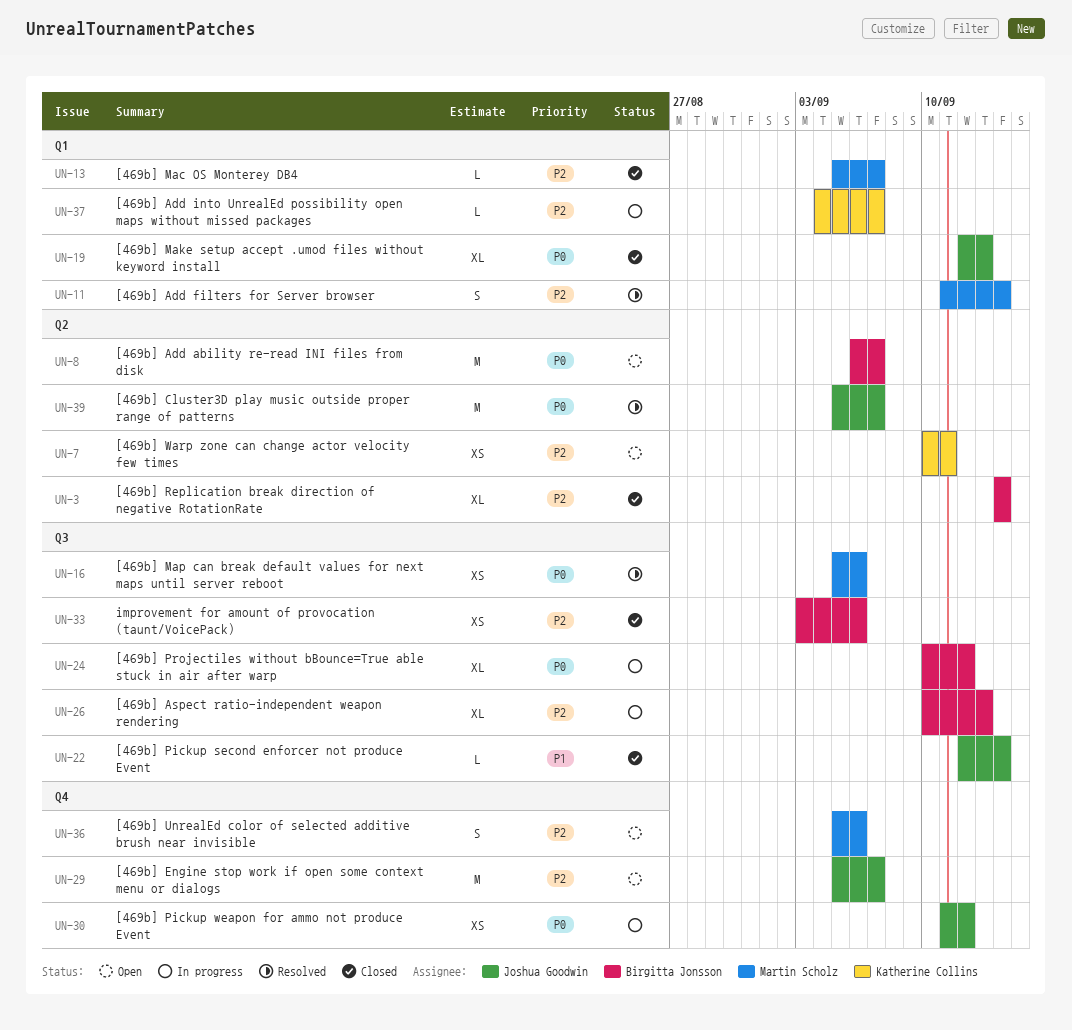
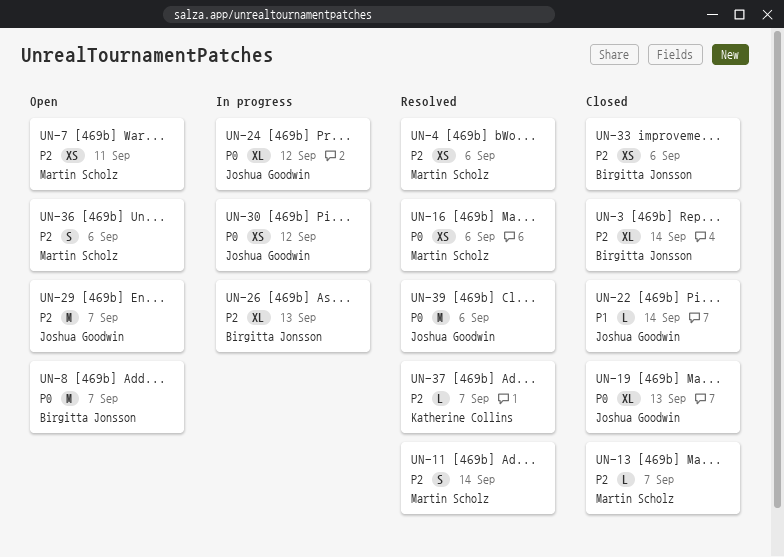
UN-4: none -> present
UN-7, owner: Katherine Collins -> Martin Scholz
UN-24, owner: Birgitta Jonsson -> Joshua Goodwin
UN-37, status: In progress -> Resolved
UN-39, due: Sep 7 -> Sep 6

